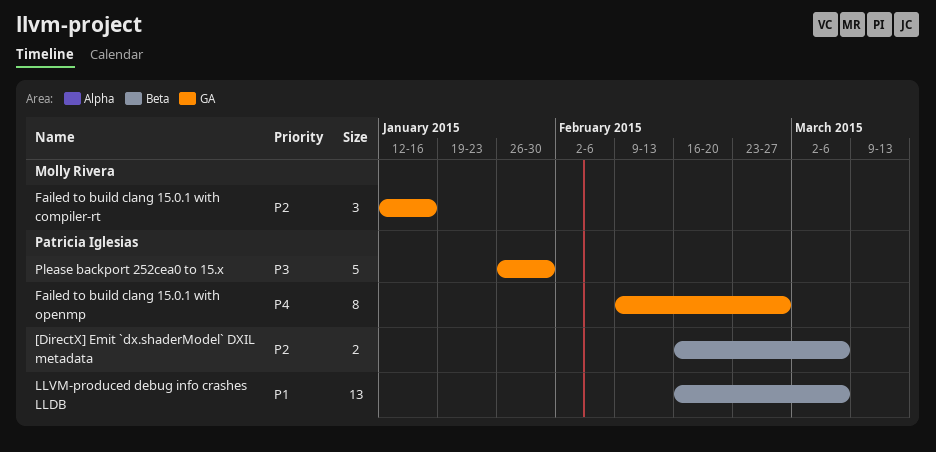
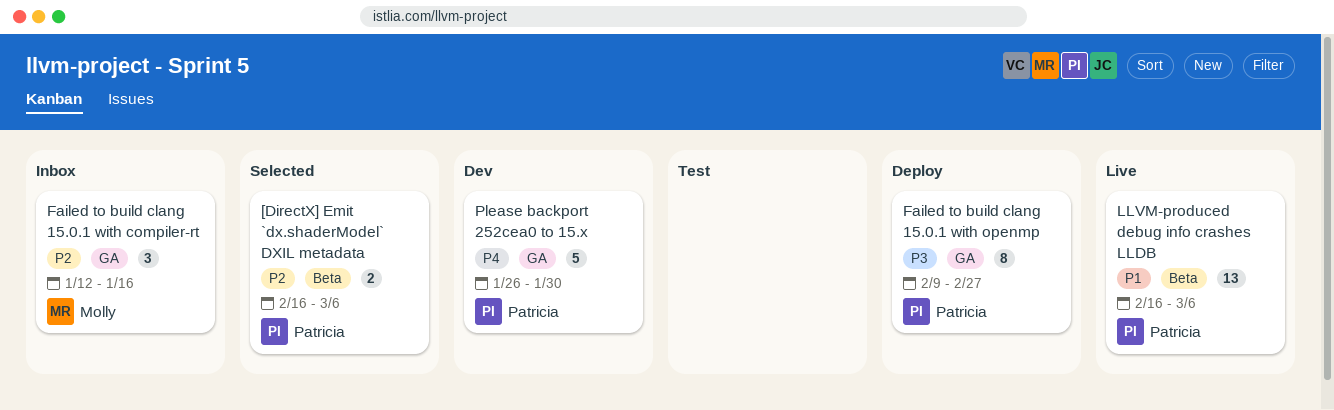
Failed to build clang 15.0.1 with openmp, priority: P4 -> P3
Please backport 252cea0 to 15.x, priority: P3 -> P4

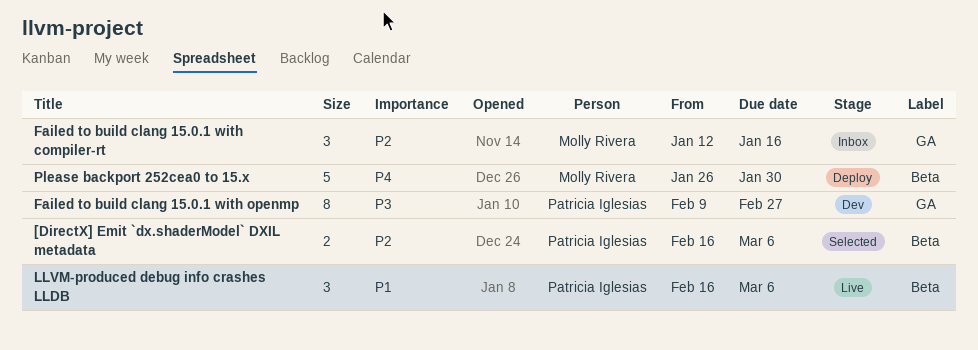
Failed to build clang 15.0.1 with openmp, status: Deploy -> Dev
LLVM-produced debug info crashes LLDB, estimate: 13 -> 3
Please backport 252cea0 to 15.x, status: Dev -> Deploy
Please backport 252cea0 to 15.x, owner: Patricia Iglesias -> Molly Rivera
Please backport 252cea0 to 15.x, label: GA -> Beta

